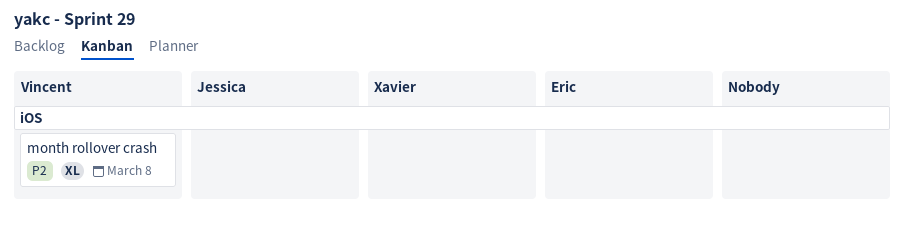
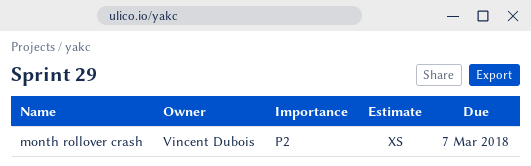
month rollover crash, estimate: XL -> XS
month rollover crash, due: Mar 8 -> Mar 7

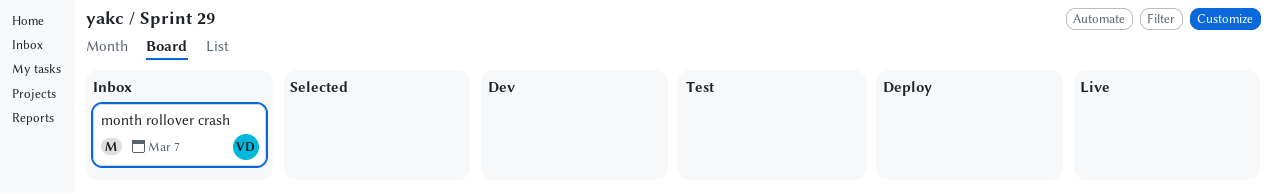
month rollover crash, estimate: XS -> M

